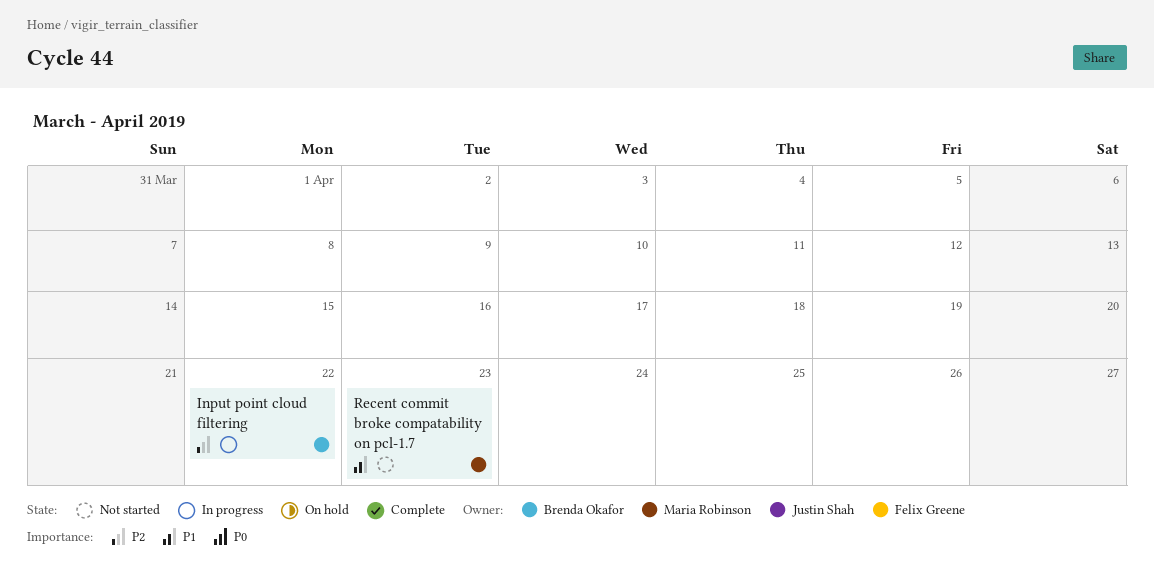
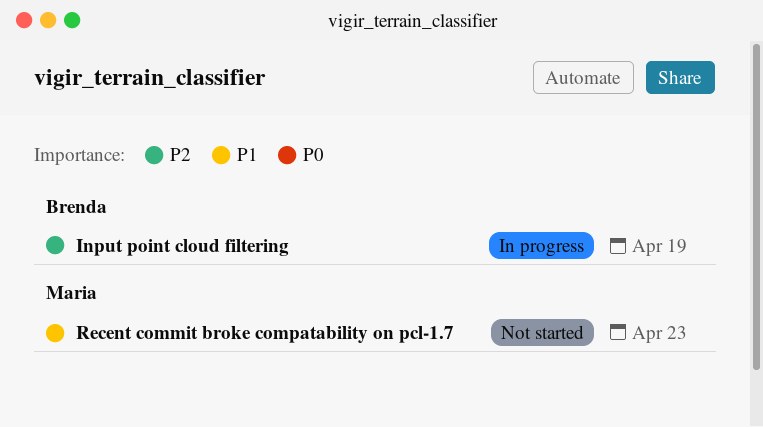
Input point cloud filtering, due: Apr 22 -> Apr 19

